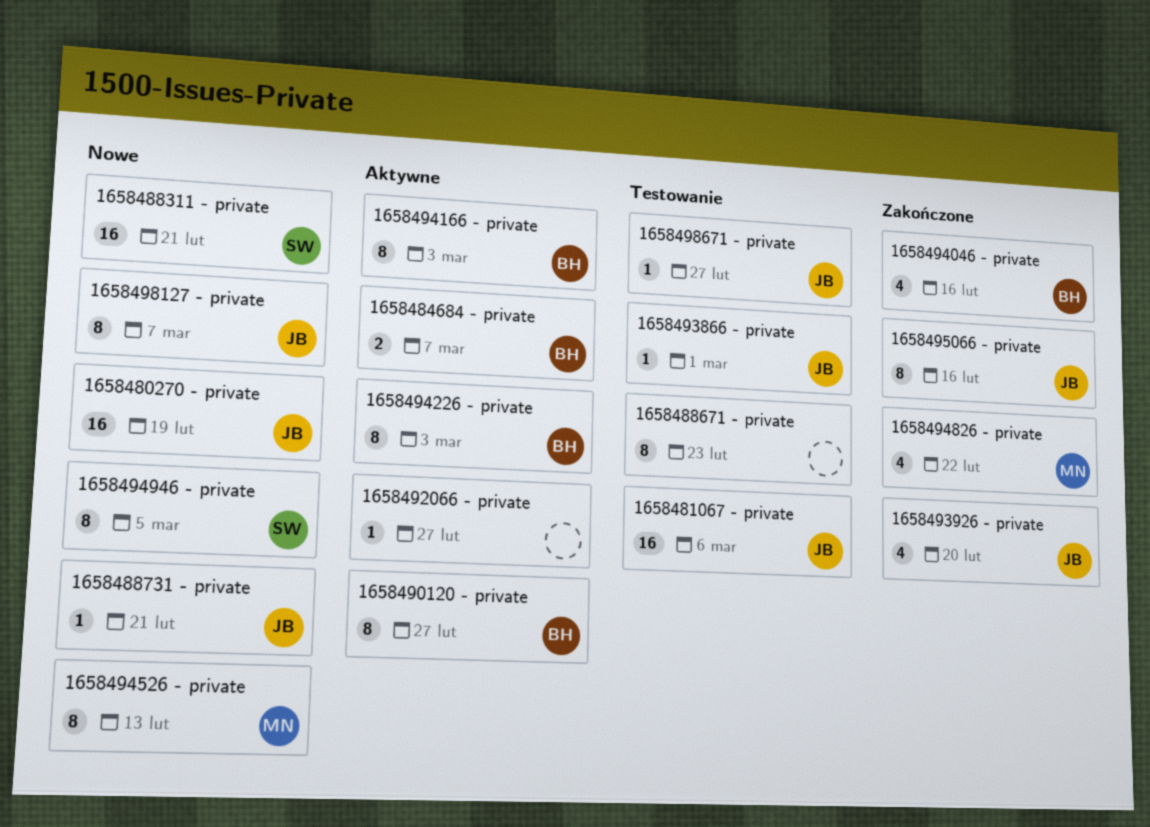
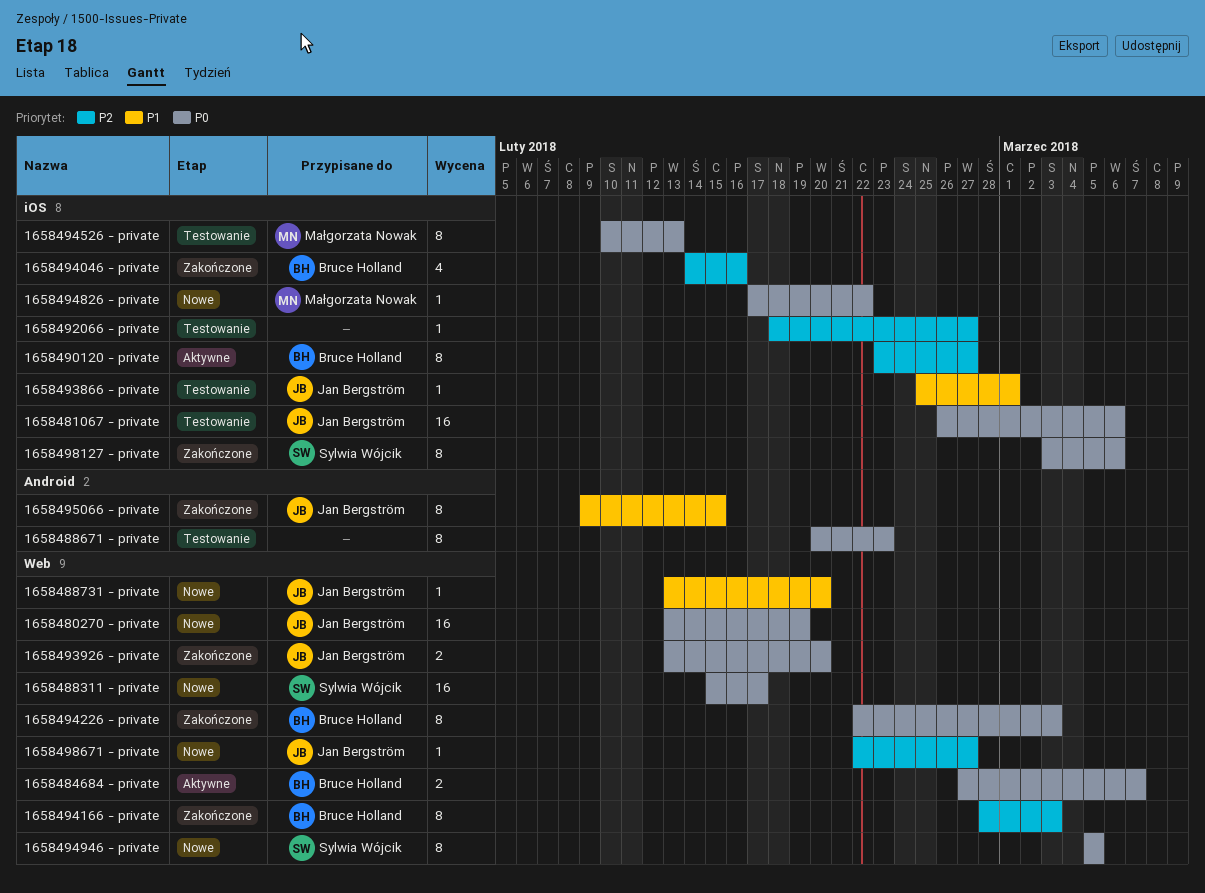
1658488311 - private, due: Feb 21 -> Feb 17
1658488731 - private, due: Feb 21 -> Feb 20
1658492066 - private, status: Aktywne -> Testowanie
1658493926 - private, estimate: 4 -> 2
1658494166 - private, status: Aktywne -> Zakończone
1658494226 - private, status: Aktywne -> Zakończone
1658494526 - private, status: Nowe -> Testowanie
1658494826 - private, status: Zakończone -> Nowe
1658494826 - private, estimate: 4 -> 1
1658495066 - private, due: Feb 16 -> Feb 15
1658498127 - private, status: Nowe -> Zakończone
1658498127 - private, owner: Jan Bergström -> Sylwia Wójcik
1658498127 - private, due: Mar 7 -> Mar 6
1658498671 - private, status: Testowanie -> Nowe

